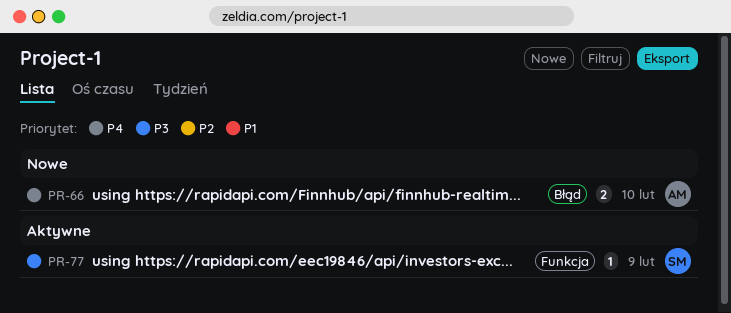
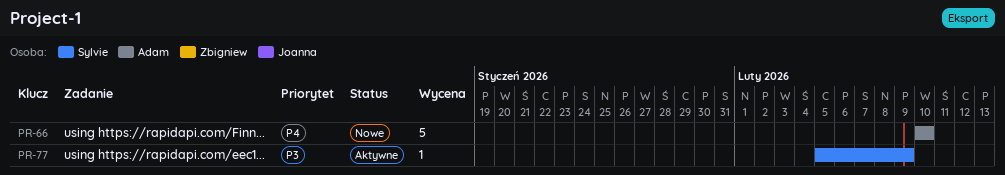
PR-66, estimate: 2 -> 5

